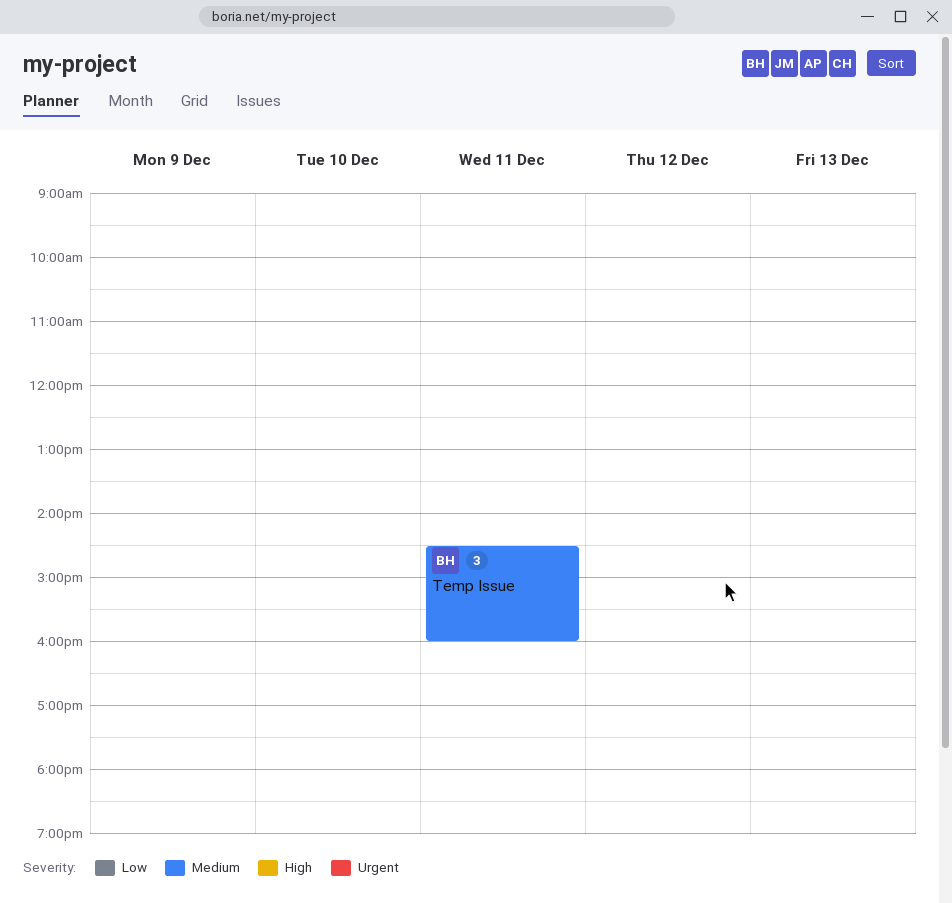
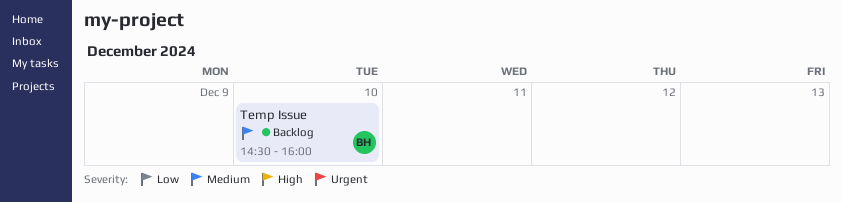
Temp Issue, day: Dec 11 -> Dec 10

